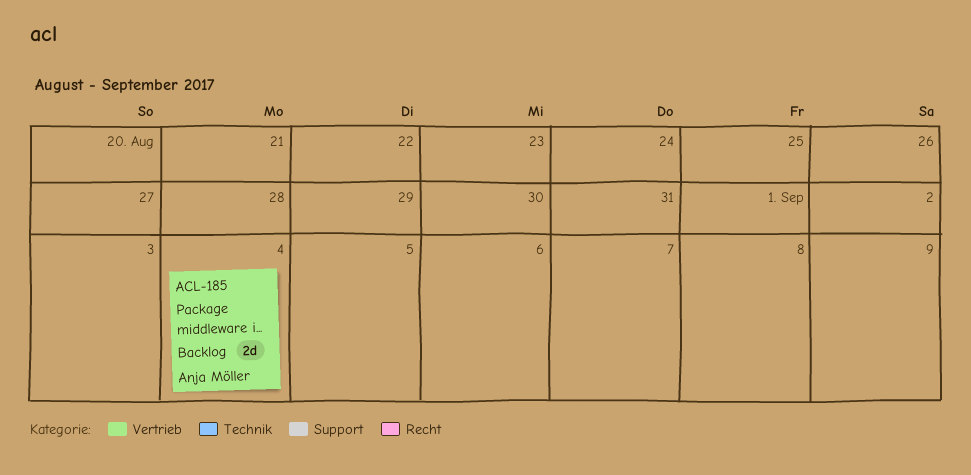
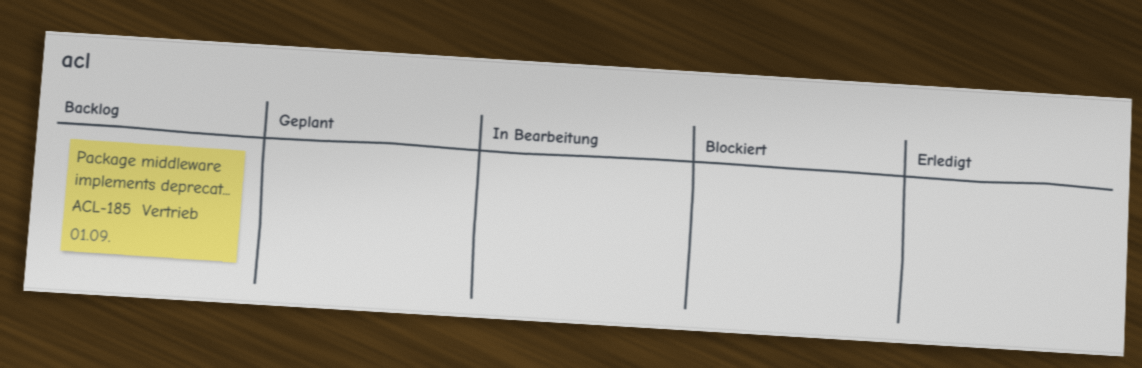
ACL-185, due: Sep 4 -> Sep 1

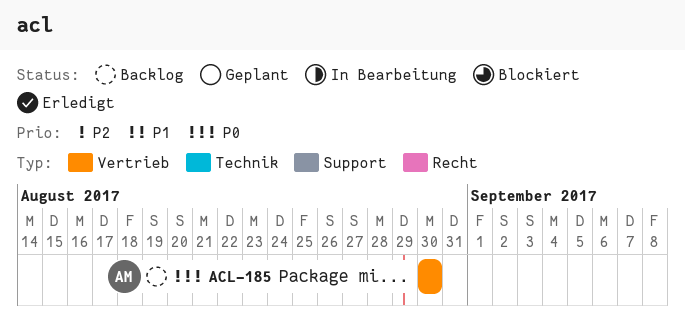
ACL-185, due: Sep 1 -> Aug 30

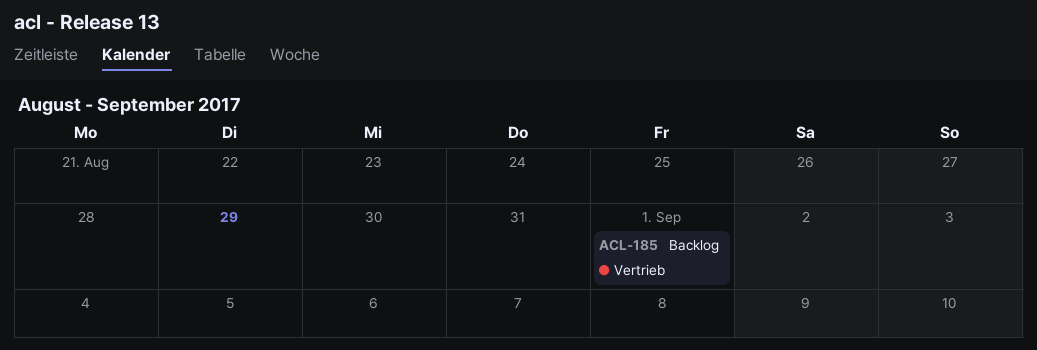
ACL-185, due: Aug 30 -> Sep 1

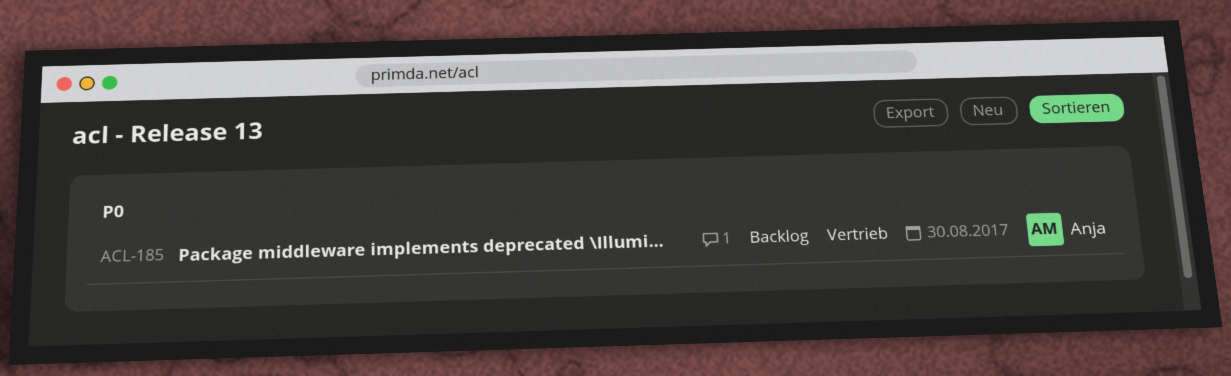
ACL-185, due: Sep 1 -> Aug 30

